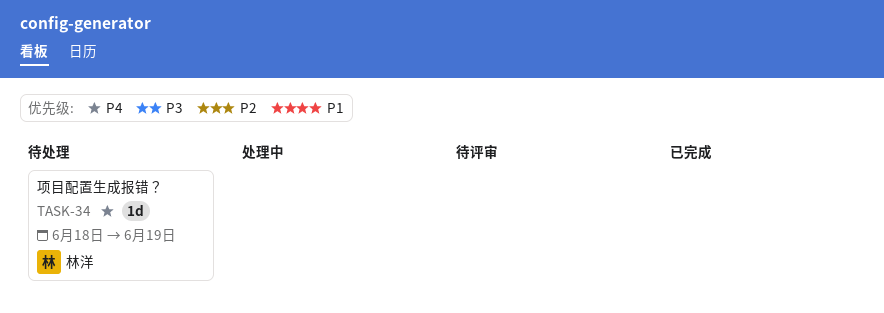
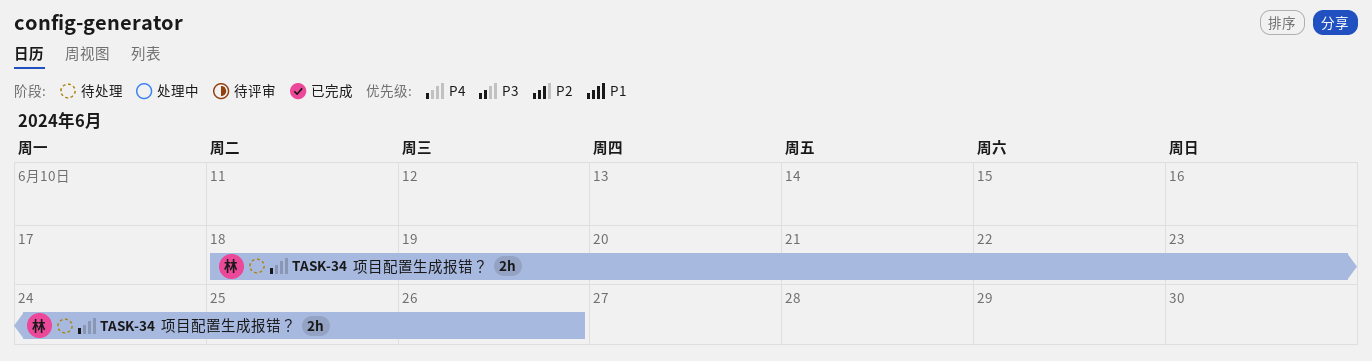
TASK-34, estimate: 1d -> 2h
TASK-34, due: Jun 19 -> Jun 26

